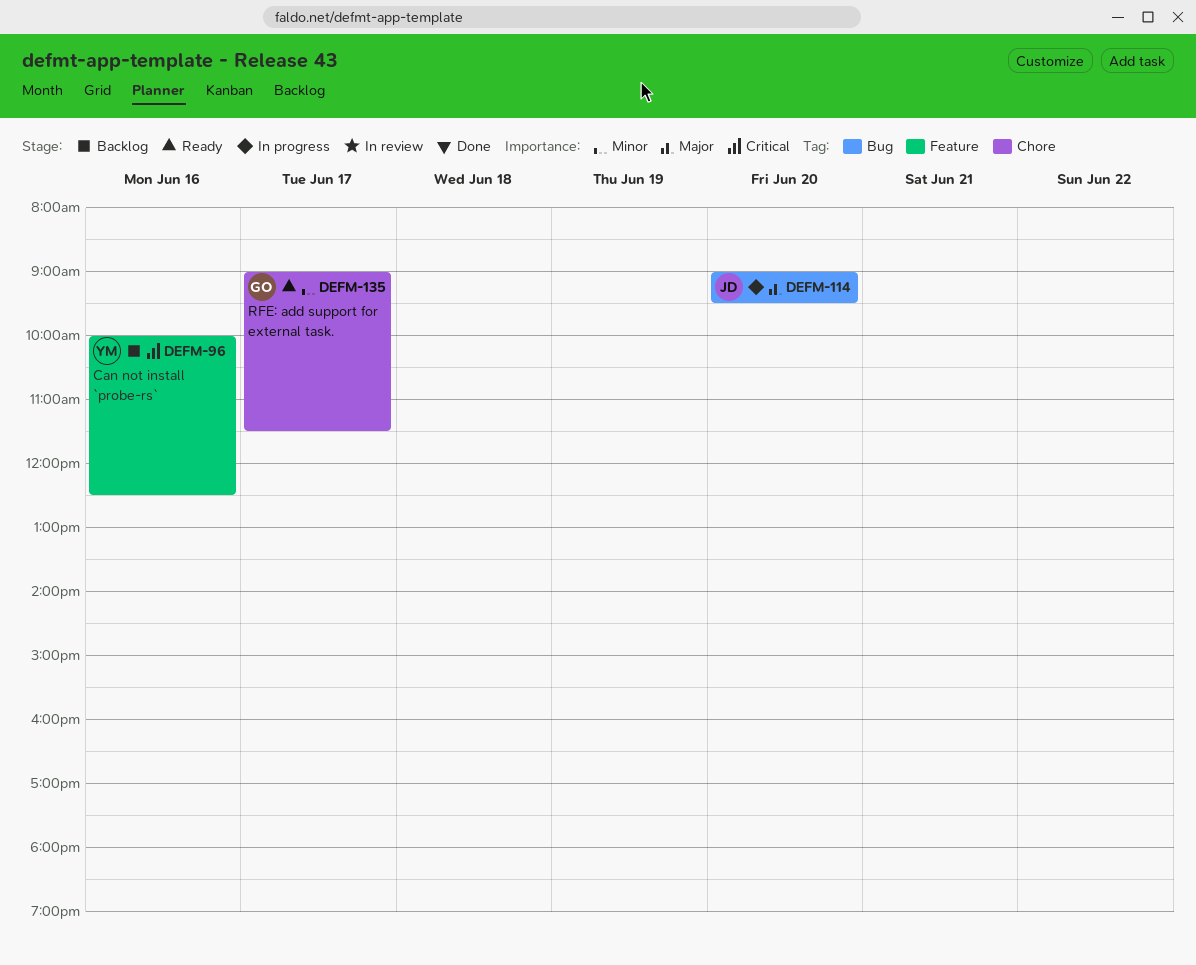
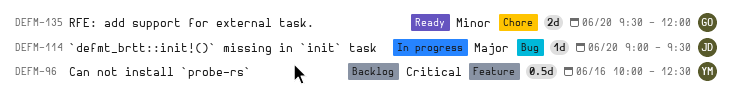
DEFM-135, day: Jun 17 -> Jun 20
DEFM-135, begins: 09:00 -> 09:30
DEFM-135, ends: 11:30 -> 12:00

